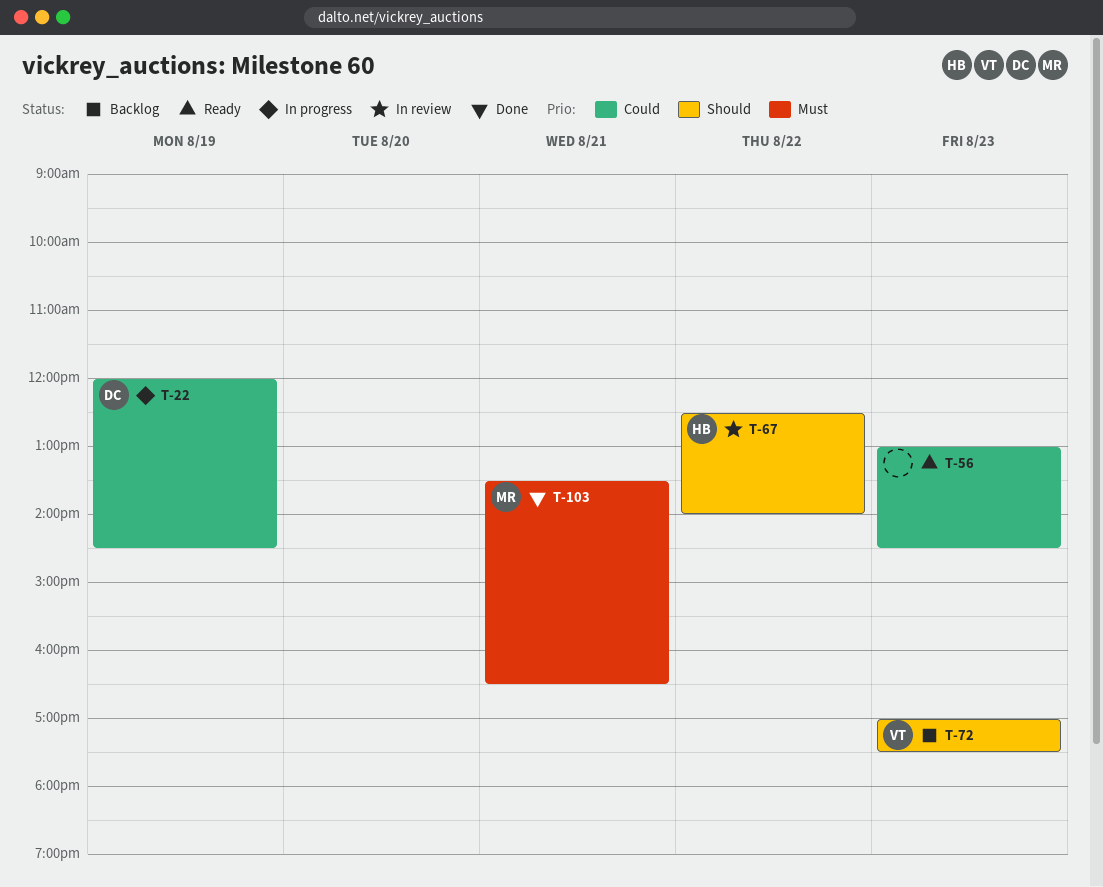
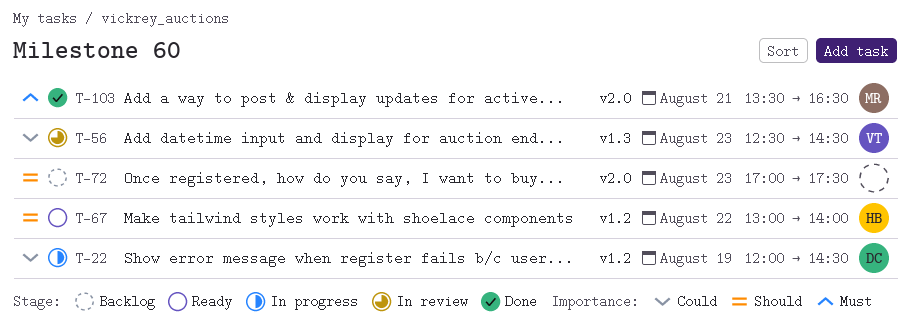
T-56, status: Ready -> In review
T-56, owner: none -> VT
T-56, begins: 13:00 -> 12:30
T-67, status: In review -> Ready
T-67, begins: 12:30 -> 13:00
T-72, owner: VT -> none

